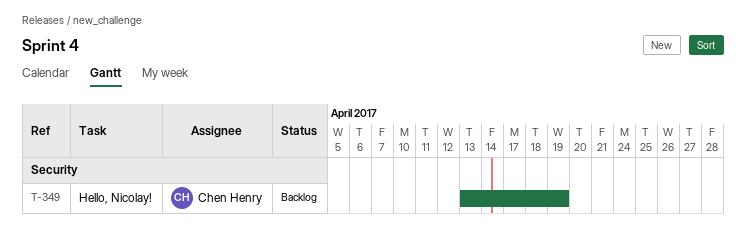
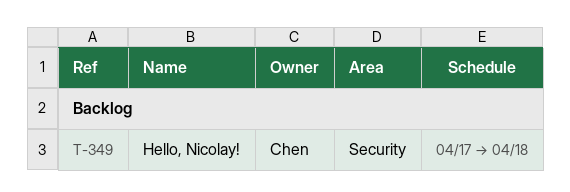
T-349, start: Apr 13 -> Apr 17
T-349, due: Apr 19 -> Apr 18

